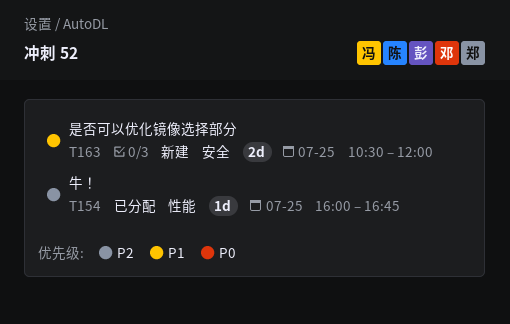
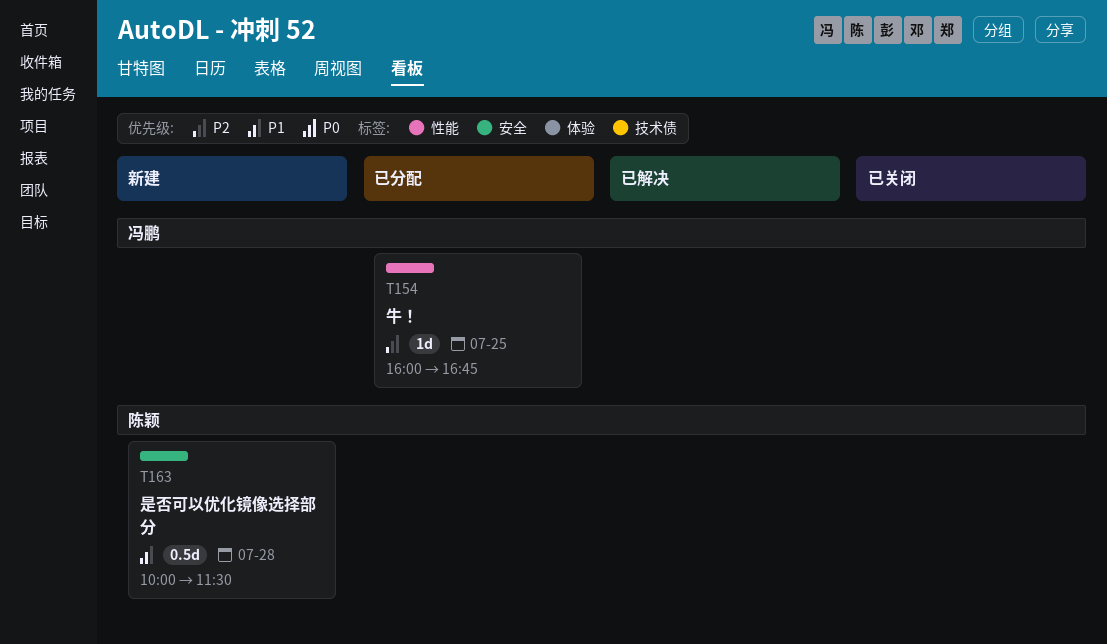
T163, estimate: 2d -> 0.5d
T163, day: Jul 25 -> Jul 28
T163, begins: 10:30 -> 10:00
T163, ends: 12:00 -> 11:30

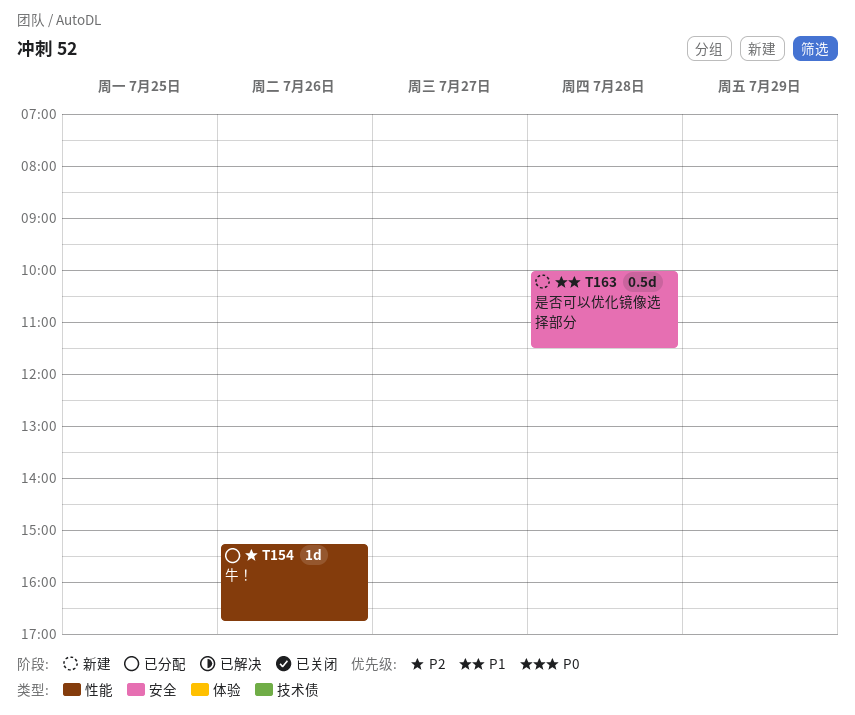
T154, day: Jul 25 -> Jul 26
T154, begins: 16:00 -> 15:15

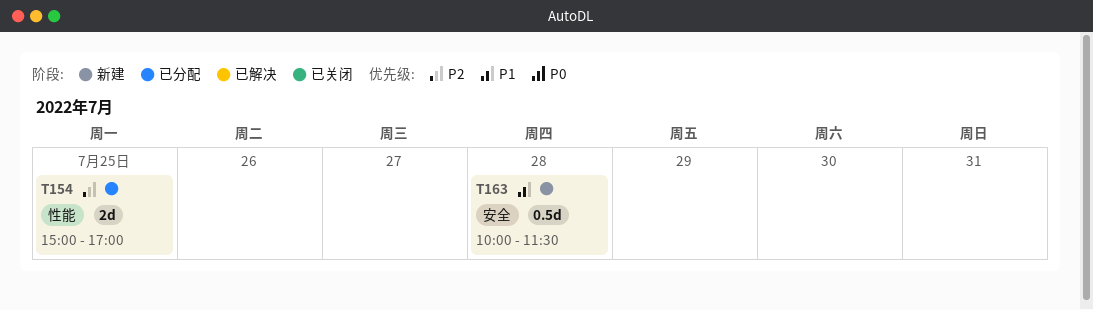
T154, estimate: 1d -> 2d
T154, day: Jul 26 -> Jul 25
T154, begins: 15:15 -> 15:00
T154, ends: 16:45 -> 17:00

